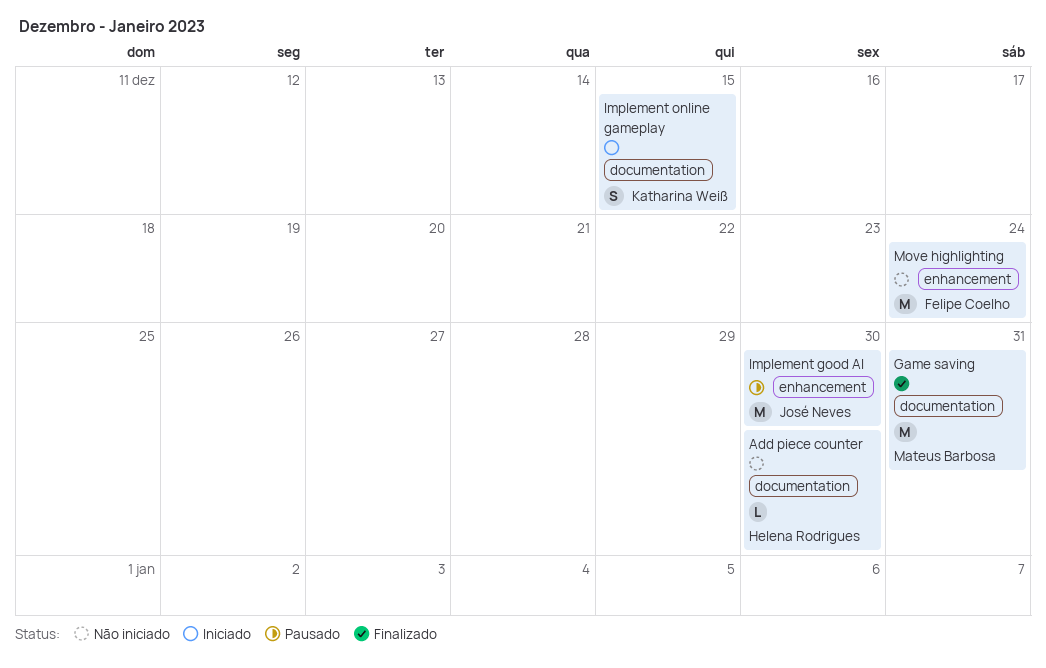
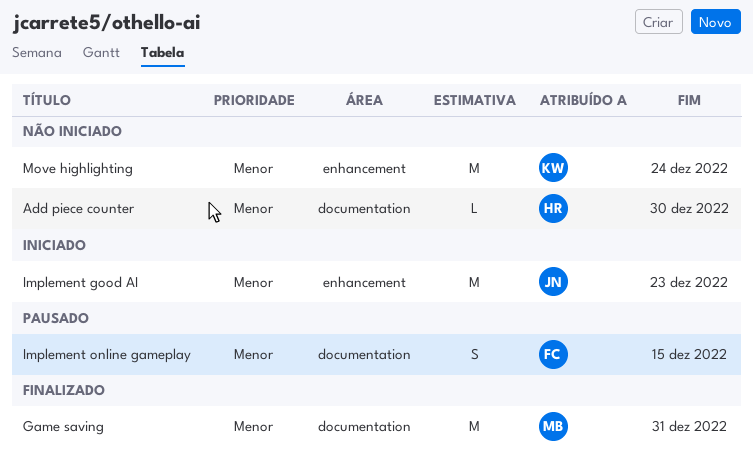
Implement good AI, status: Pausado -> Iniciado
Implement good AI, due: Dec 30 -> Dec 23
Implement online gameplay, status: Iniciado -> Pausado
Implement online gameplay, owner: Katharina Weiß -> Felipe Coelho
Move highlighting, owner: Felipe Coelho -> Katharina Weiß

